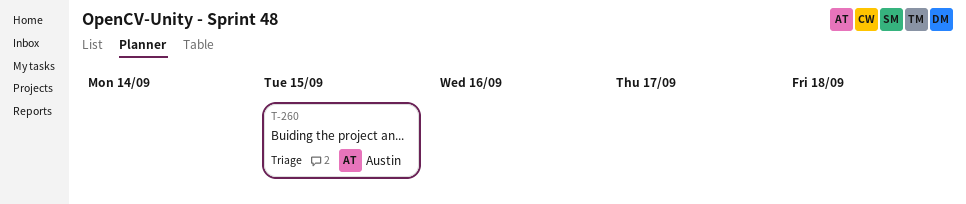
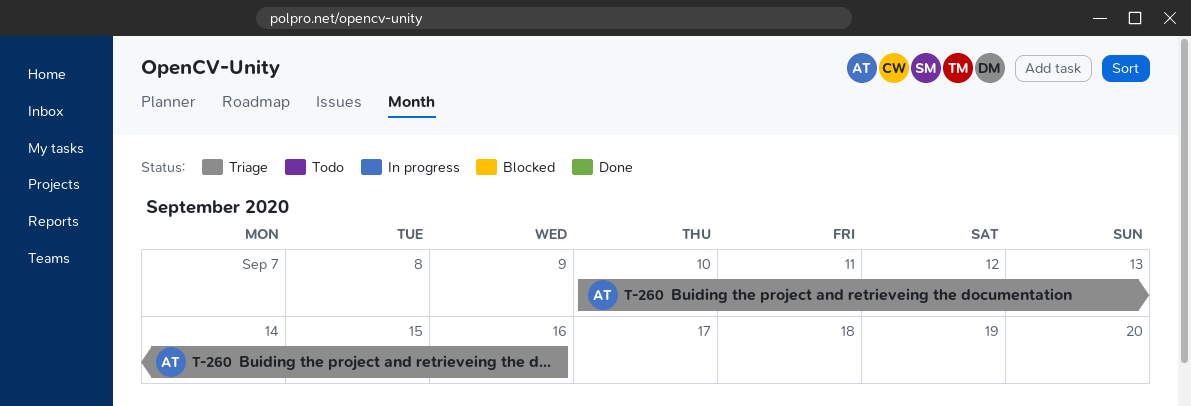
T-260, due: Sep 15 -> Sep 16

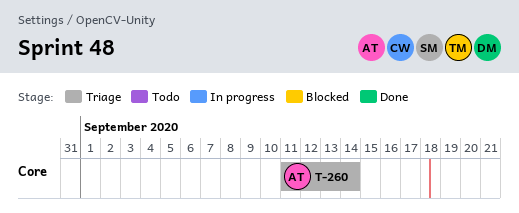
T-260, start: Sep 10 -> Sep 11
T-260, due: Sep 16 -> Sep 14

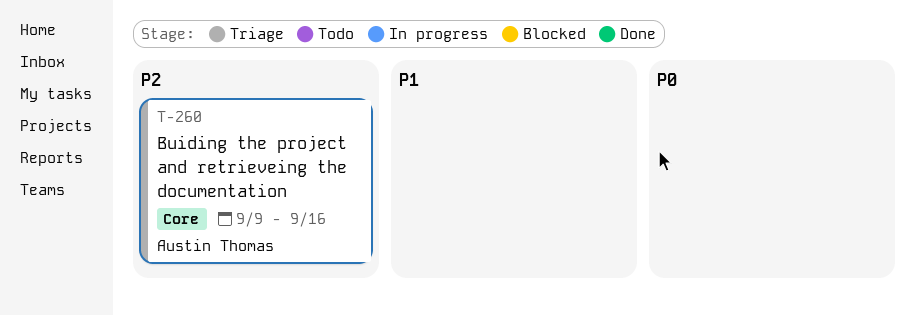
T-260, start: Sep 11 -> Sep 9
T-260, due: Sep 14 -> Sep 16

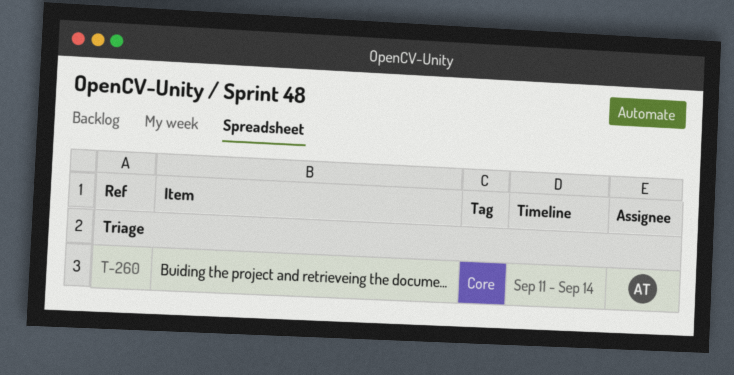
T-260, start: Sep 9 -> Sep 11
T-260, due: Sep 16 -> Sep 14

